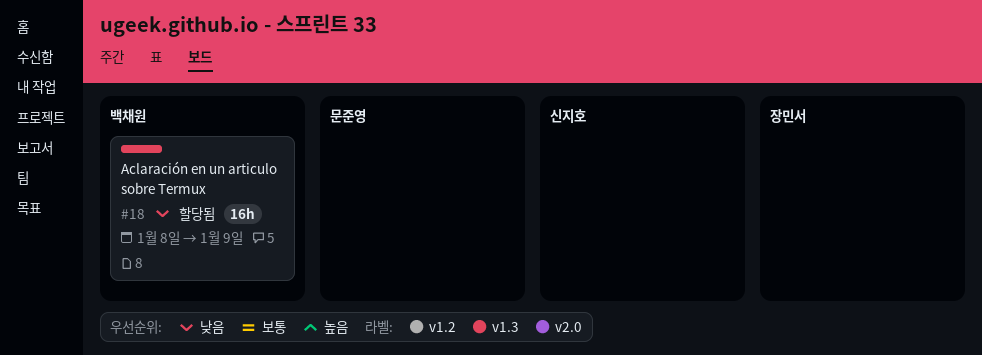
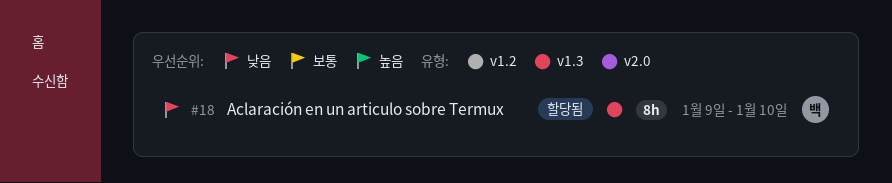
#18, estimate: 16h -> 8h
#18, start: Jan 8 -> Jan 9
#18, due: Jan 9 -> Jan 10

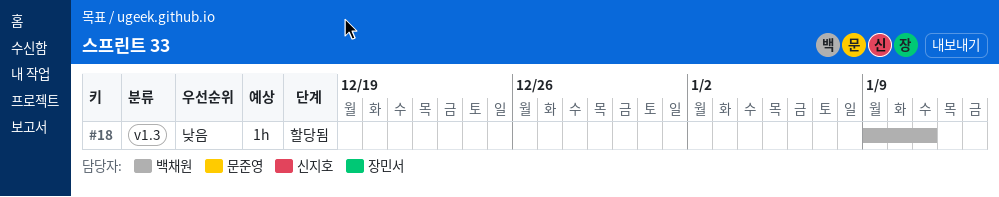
#18, estimate: 8h -> 1h
#18, due: Jan 10 -> Jan 11

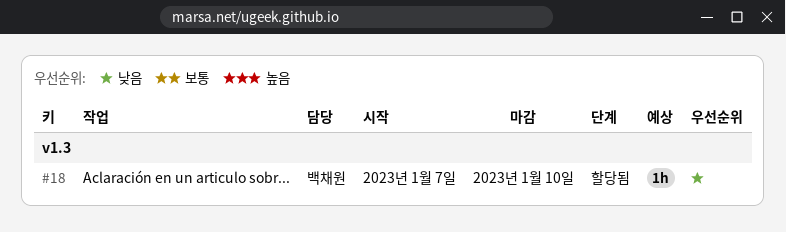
#18, start: Jan 9 -> Jan 7
#18, due: Jan 11 -> Jan 10

